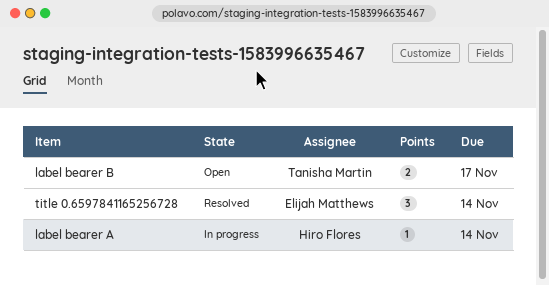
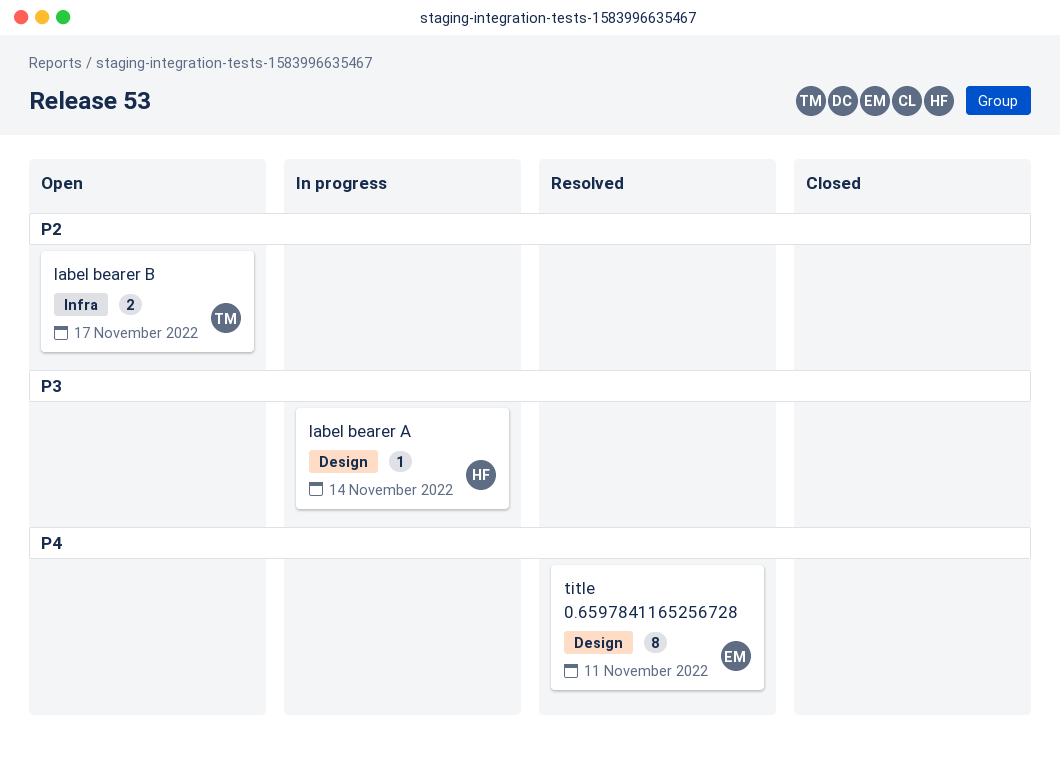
title 0.6597841165256728, estimate: 3 -> 8
title 0.6597841165256728, due: Nov 14 -> Nov 11

